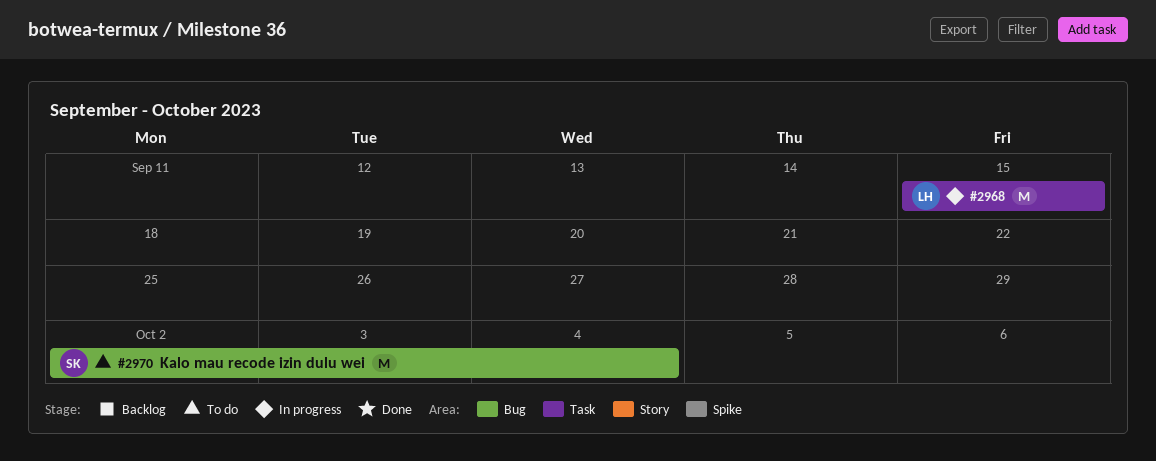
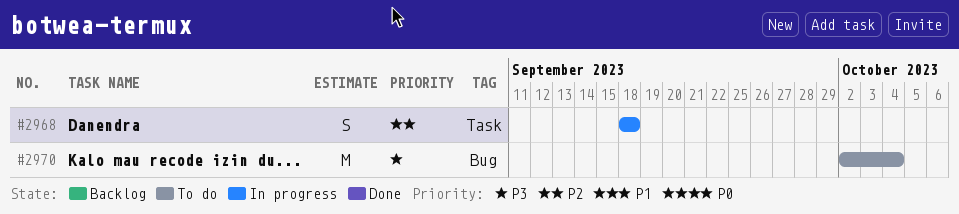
#2968, estimate: M -> S
#2968, start: Sep 15 -> Sep 18
#2968, due: Sep 15 -> Sep 18

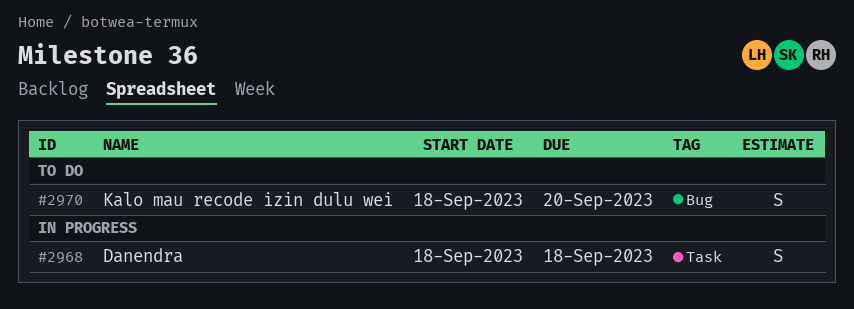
#2970, estimate: M -> S
#2970, start: Oct 2 -> Sep 18
#2970, due: Oct 4 -> Sep 20

